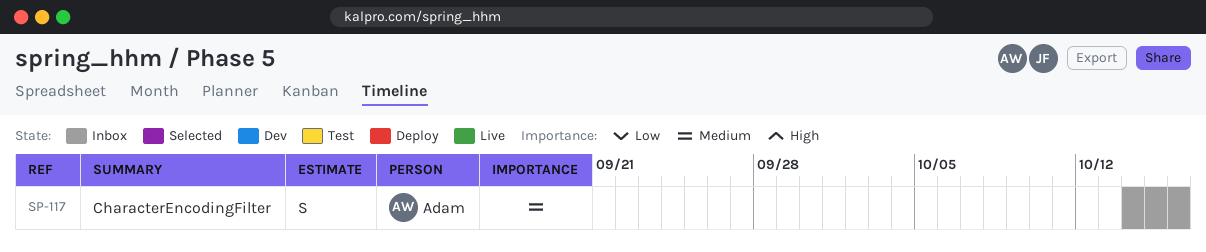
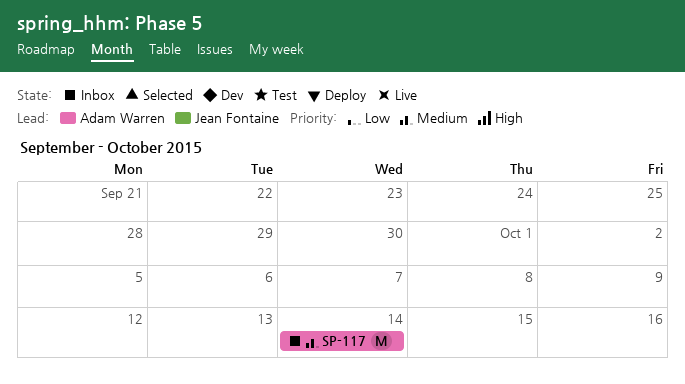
SP-117, estimate: S -> M
SP-117, due: Oct 16 -> Oct 14

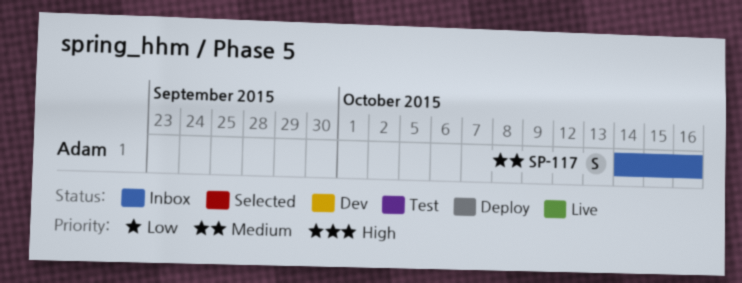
SP-117, estimate: M -> S
SP-117, due: Oct 14 -> Oct 16

